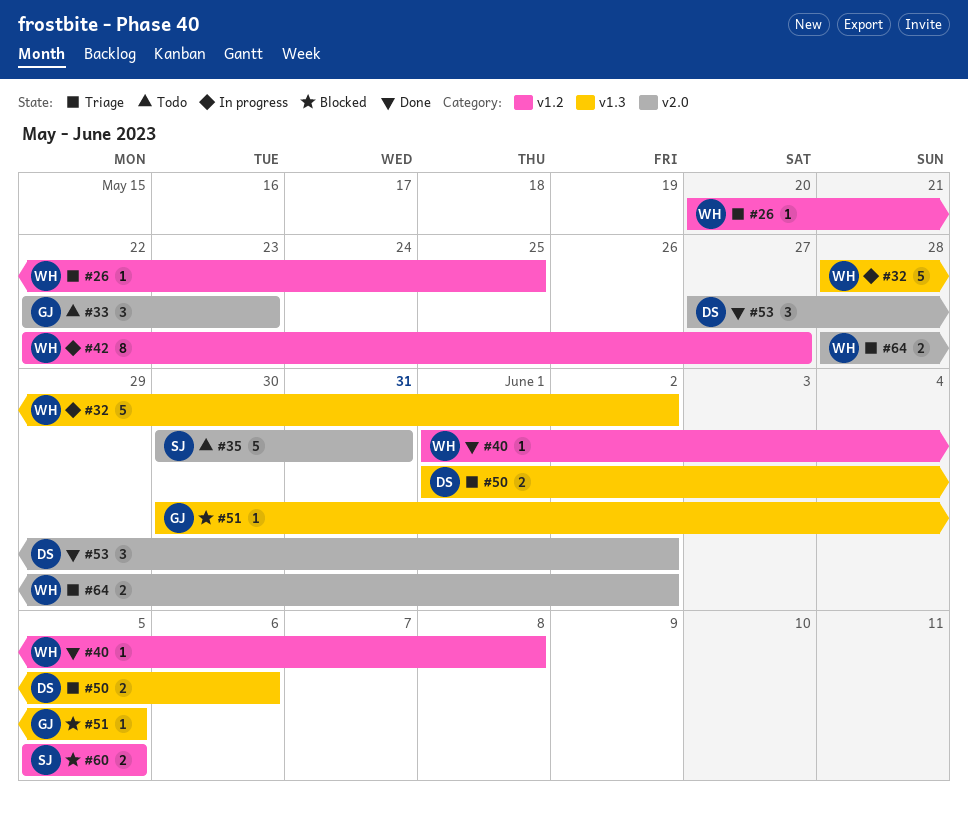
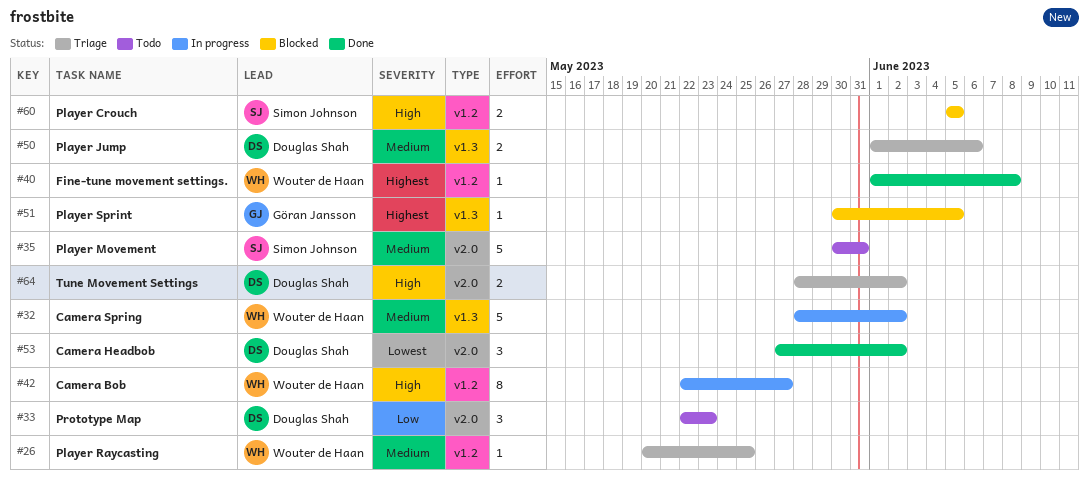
#33, owner: Göran Jansson -> Douglas Shah
#64, owner: Wouter de Haan -> Douglas Shah

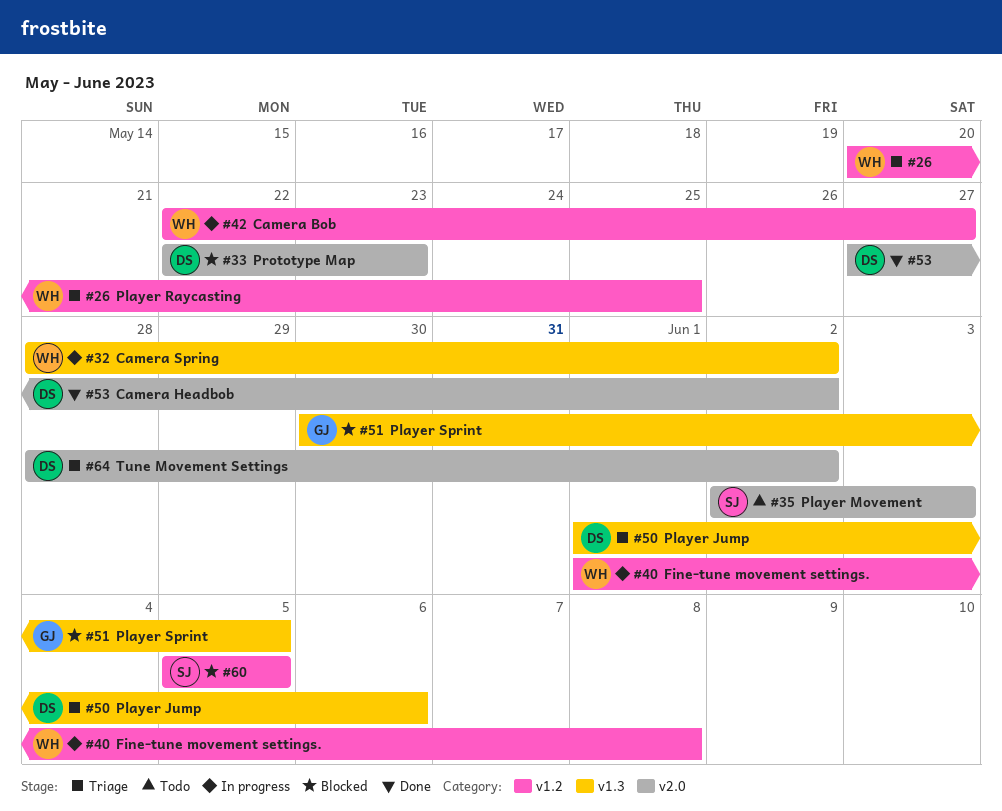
#33, status: Todo -> Blocked
#35, start: May 30 -> Jun 2
#35, due: May 31 -> Jun 3
#40, status: Done -> In progress

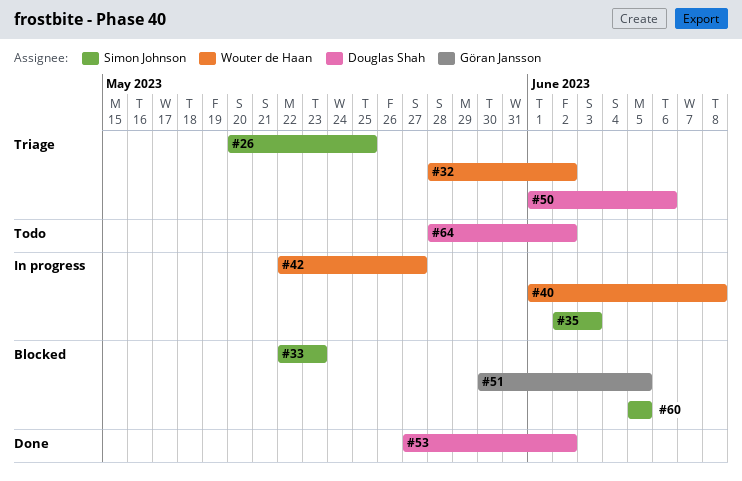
#26, owner: Wouter de Haan -> Simon Johnson
#32, status: In progress -> Triage
#33, owner: Douglas Shah -> Simon Johnson
#35, status: Todo -> In progress
#64, status: Triage -> Todo

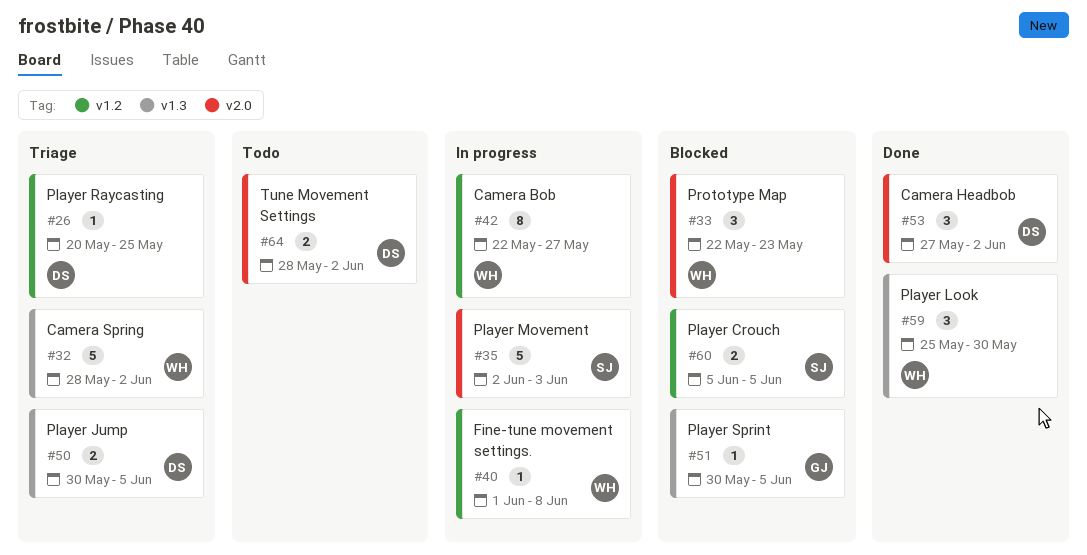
#26, owner: Simon Johnson -> Douglas Shah
#33, owner: Simon Johnson -> Wouter de Haan
#50, start: Jun 1 -> May 30
#50, due: Jun 6 -> Jun 5
#59: none -> present

